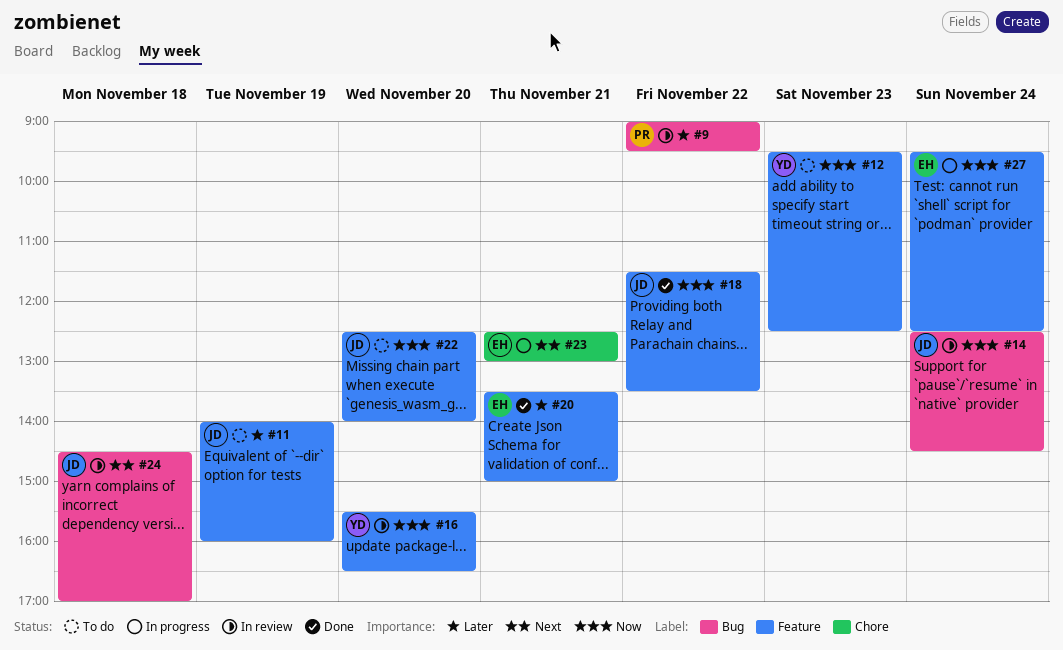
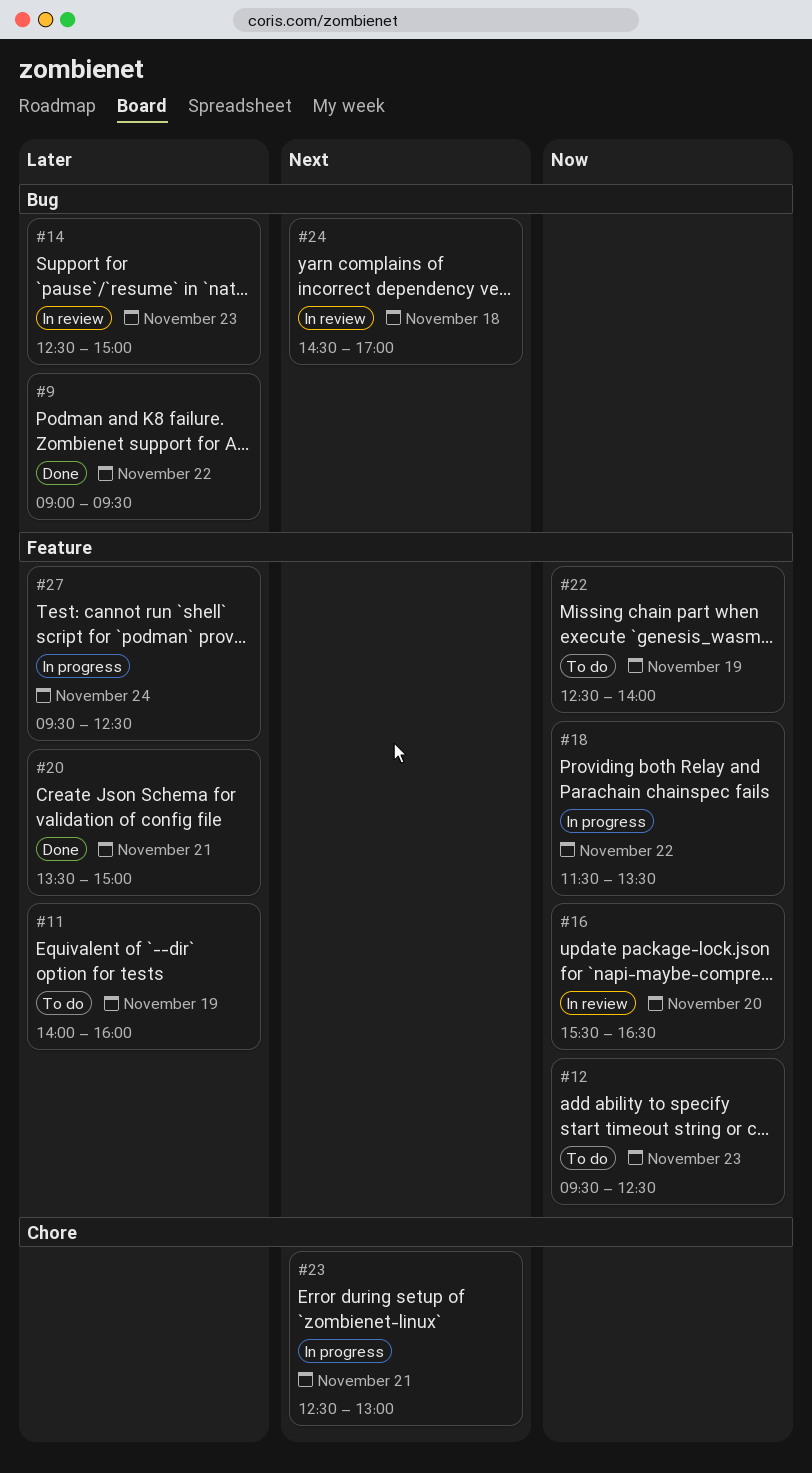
#9, status: In review -> Done
#14, priority: Now -> Later
#14, day: Nov 24 -> Nov 23
#14, ends: 14:30 -> 15:00
#18, status: Done -> In progress
#22, day: Nov 20 -> Nov 19
#27, priority: Now -> Later

